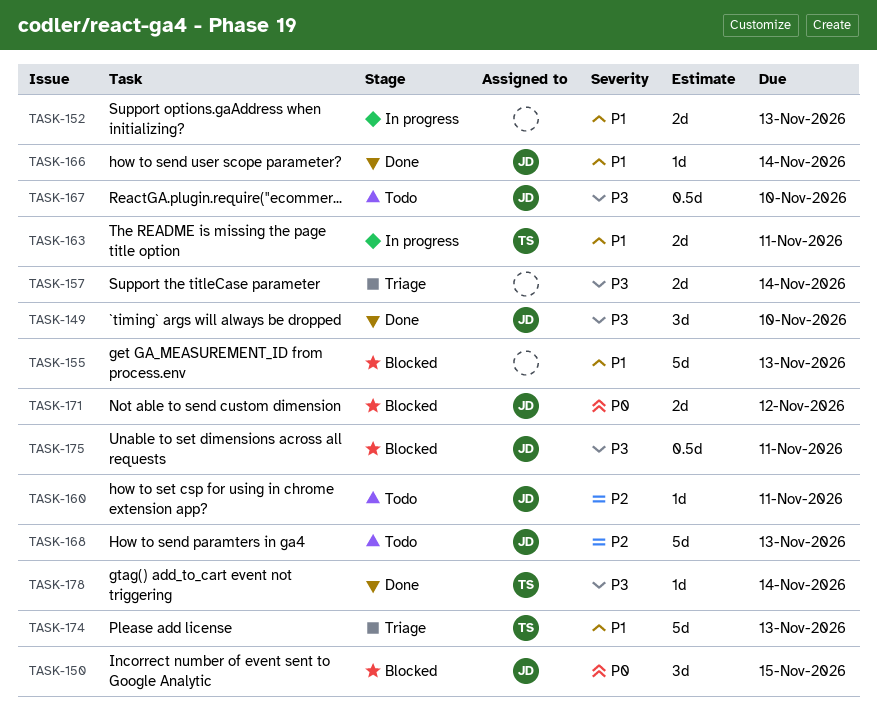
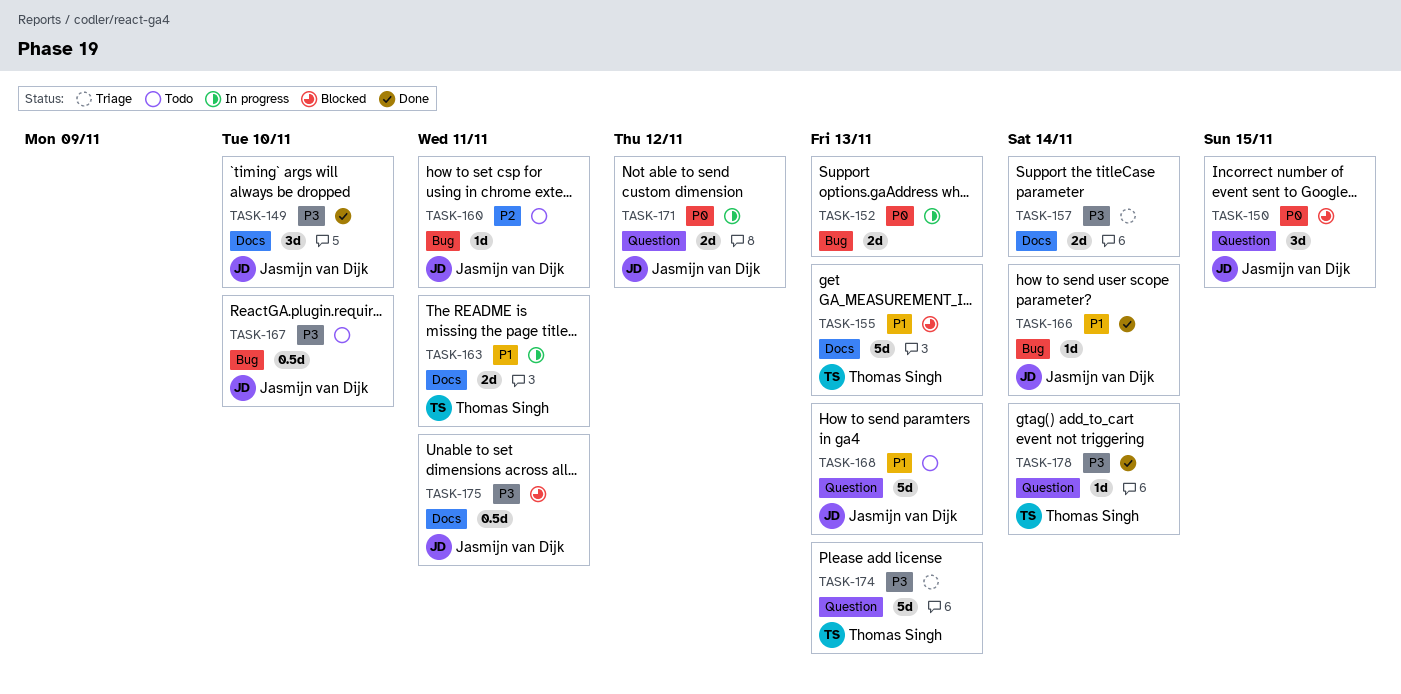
TASK-152, priority: P1 -> P0
TASK-155, owner: none -> Thomas Singh
TASK-168, priority: P2 -> P1
TASK-171, status: Blocked -> In progress
TASK-174, priority: P1 -> P3

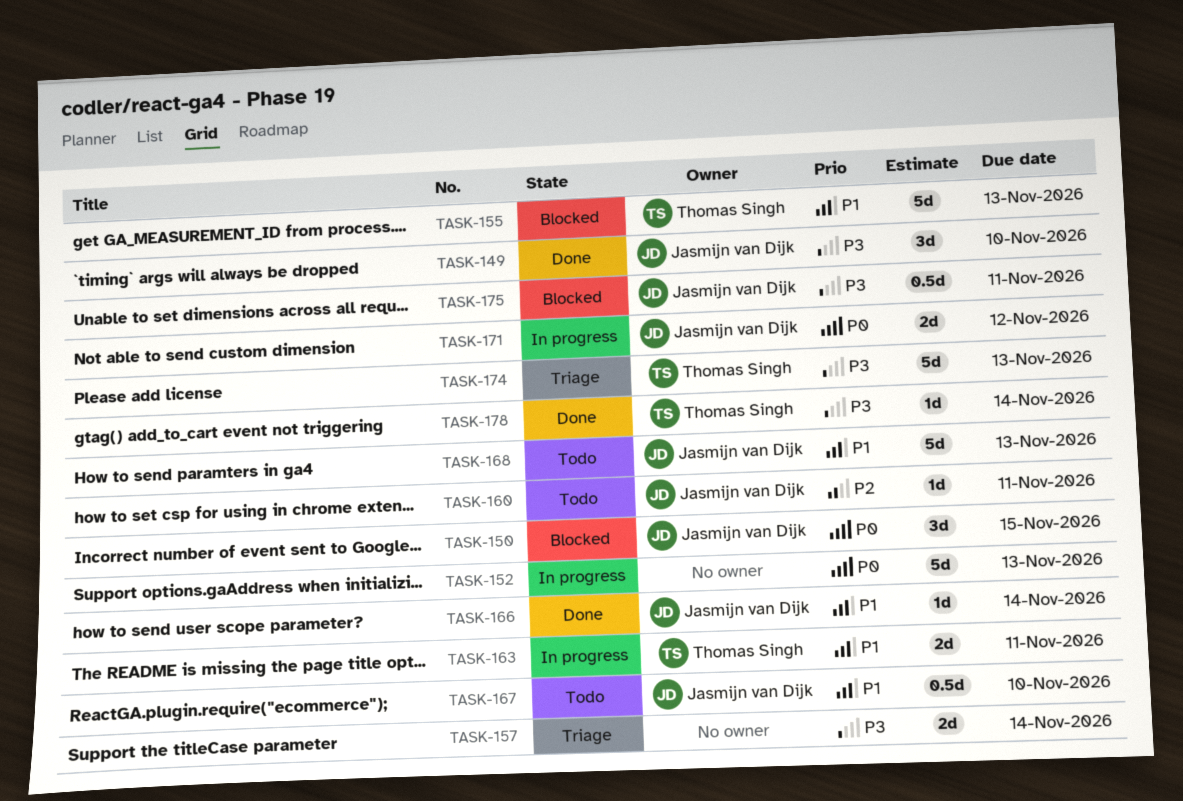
TASK-152, estimate: 2d -> 5d
TASK-167, priority: P3 -> P1

